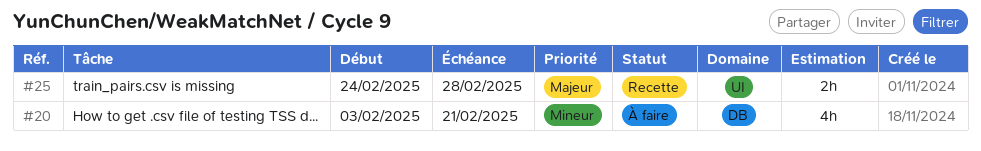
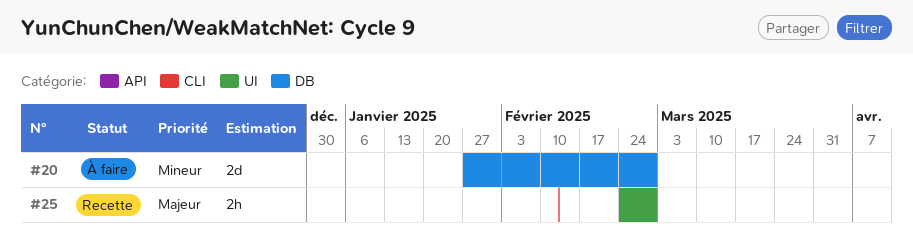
#20, estimate: 4h -> 2d
#20, start: Feb 3 -> Jan 27
#20, due: Feb 21 -> Feb 28

